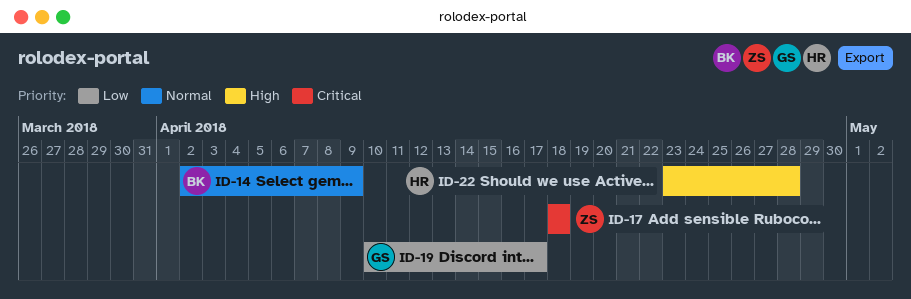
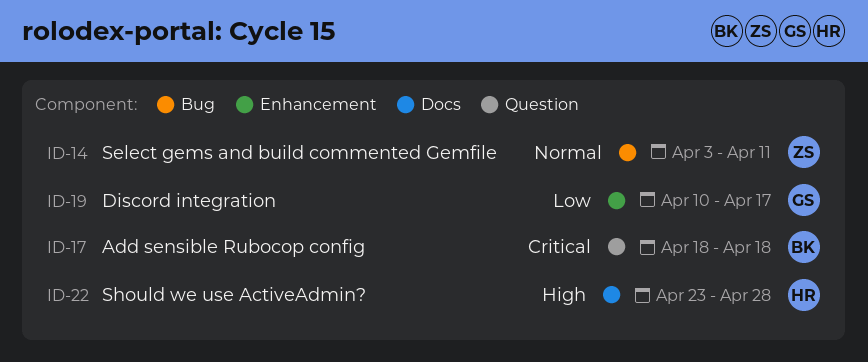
ID-14, owner: BK -> ZS
ID-14, start: Apr 2 -> Apr 3
ID-14, due: Apr 9 -> Apr 11
ID-17, owner: ZS -> BK

